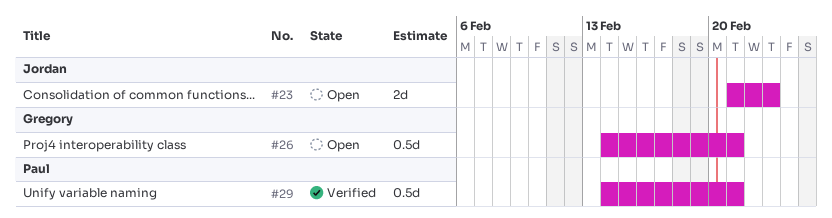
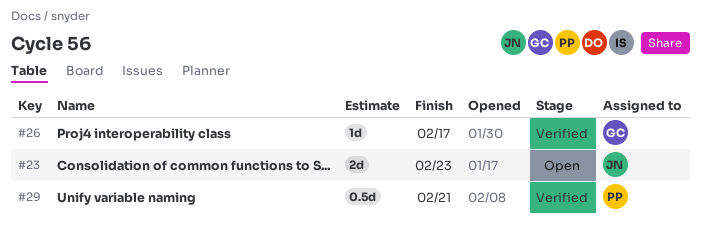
#26, status: Open -> Verified
#26, estimate: 0.5d -> 1d
#26, due: Feb 21 -> Feb 17

